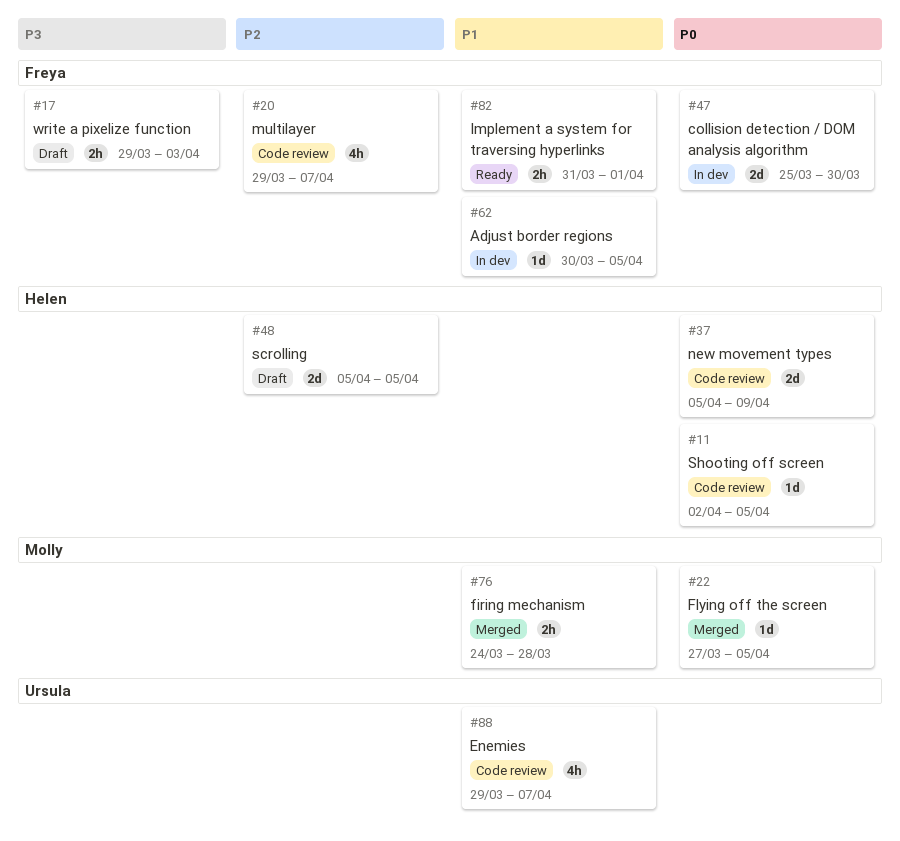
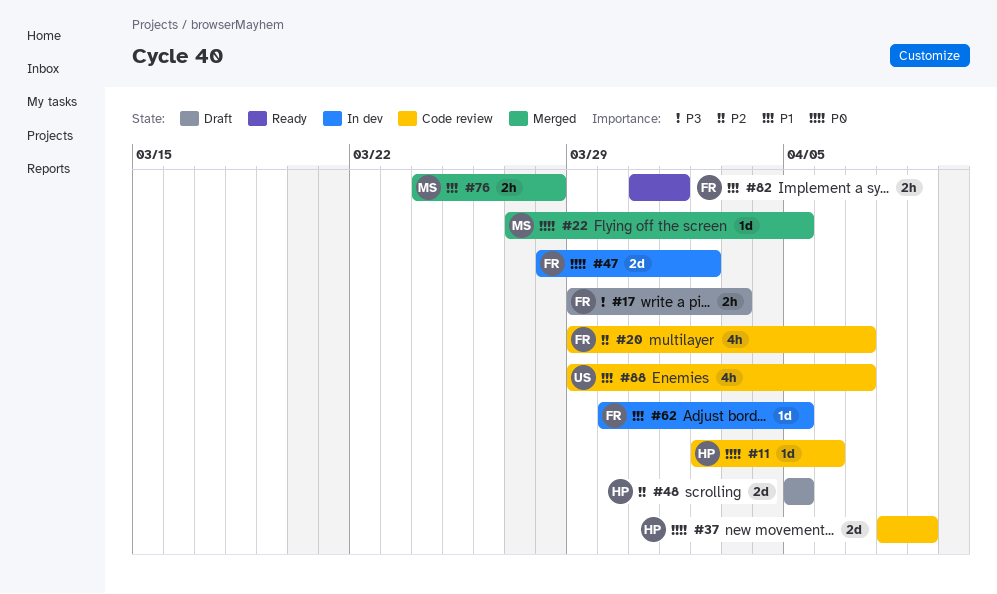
#11, due: Apr 5 -> Apr 6
#37, start: Apr 5 -> Apr 8
#47, start: Mar 25 -> Mar 28
#47, due: Mar 30 -> Apr 2

